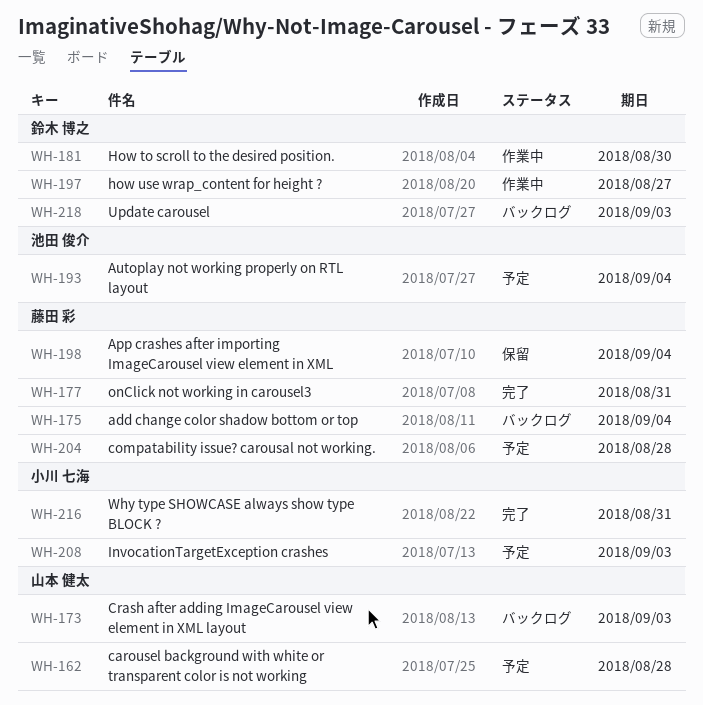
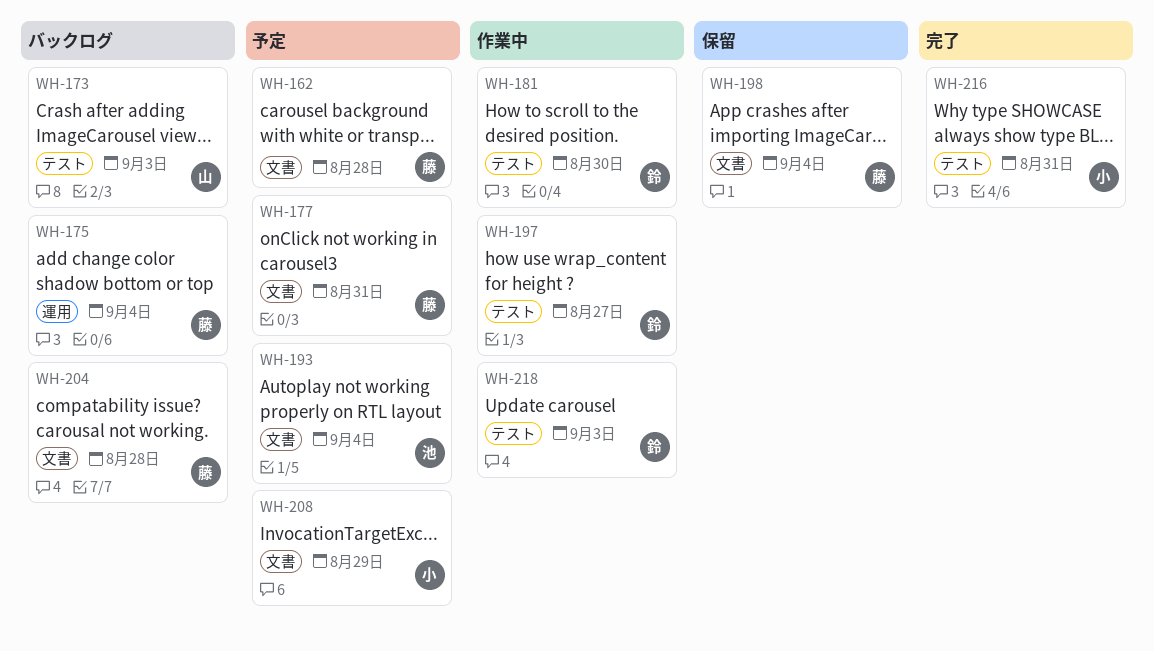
WH-162, owner: 山本 健太 -> 藤田 彩
WH-177, status: 完了 -> 予定
WH-204, status: 予定 -> バックログ
WH-208, due: Sep 3 -> Aug 29
WH-218, status: バックログ -> 作業中

